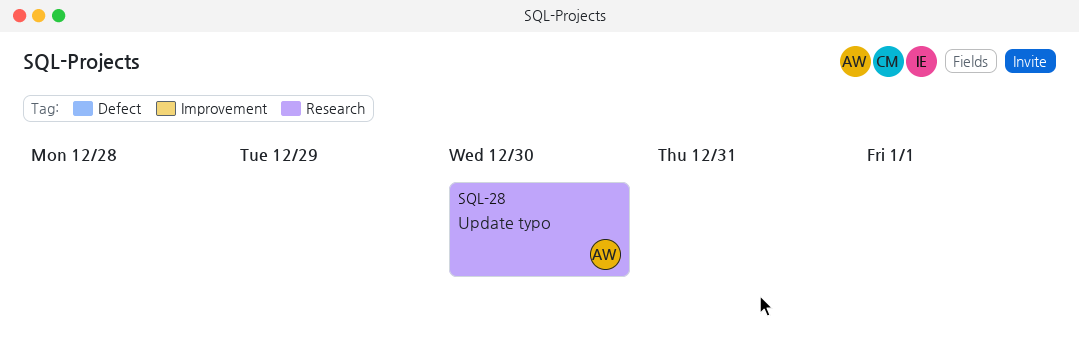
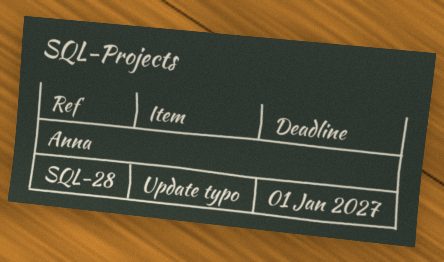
SQL-28, due: Dec 30 -> Jan 1

